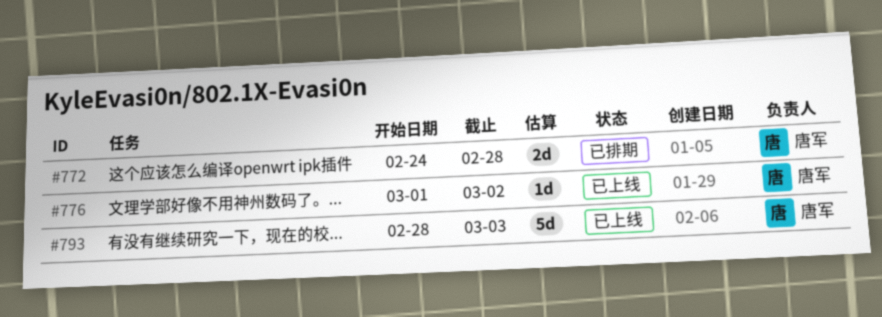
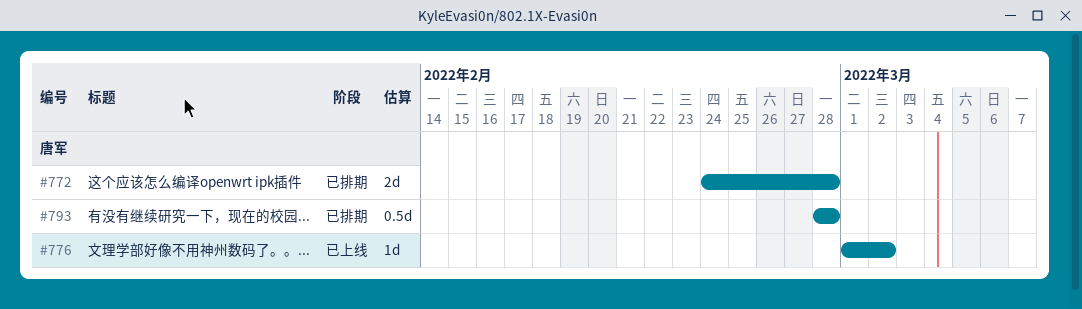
#793, status: 已上线 -> 已排期
#793, estimate: 5d -> 0.5d
#793, due: Mar 3 -> Feb 28

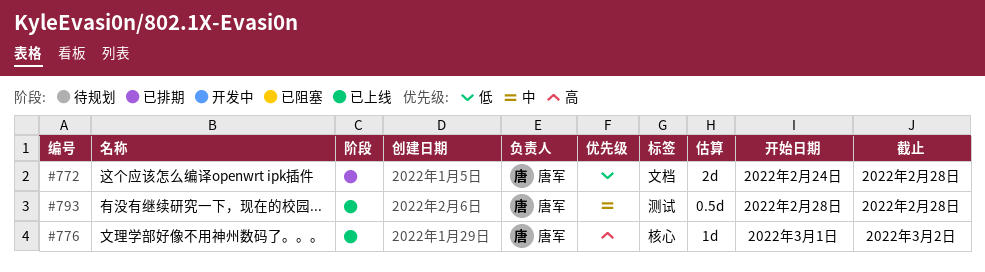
#793, status: 已排期 -> 已上线

